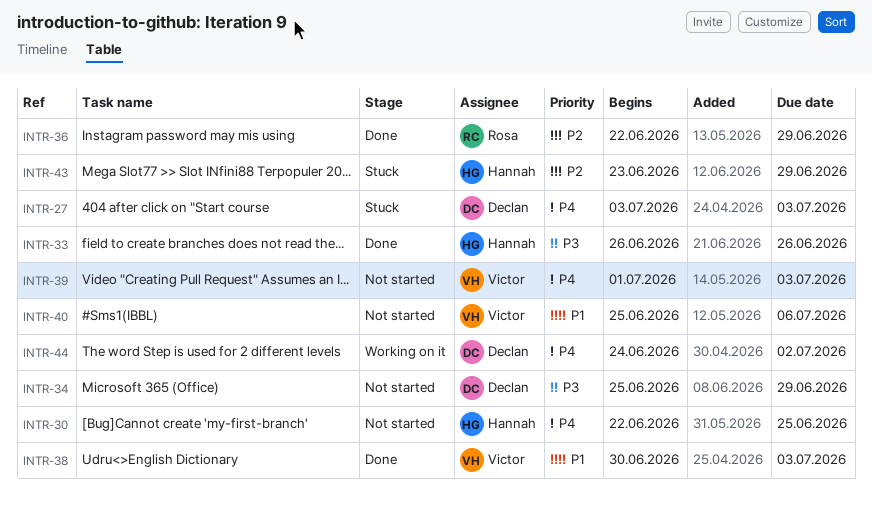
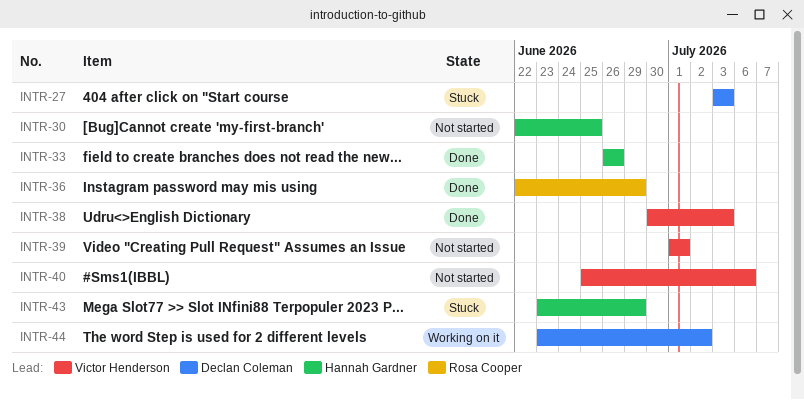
INTR-34: present -> none
INTR-39, due: Jul 3 -> Jul 1
INTR-44, start: Jun 24 -> Jun 23

